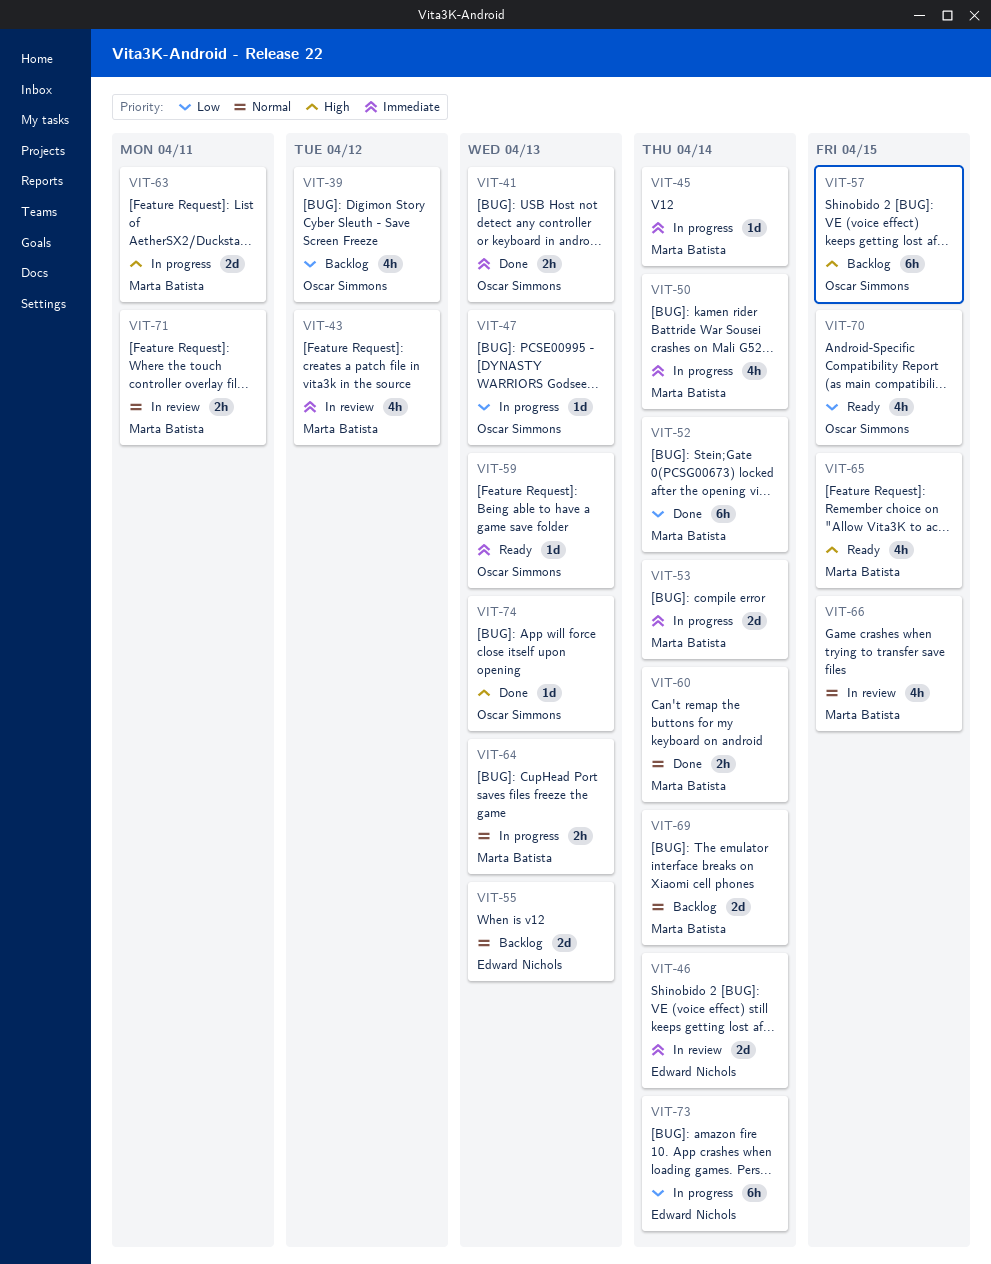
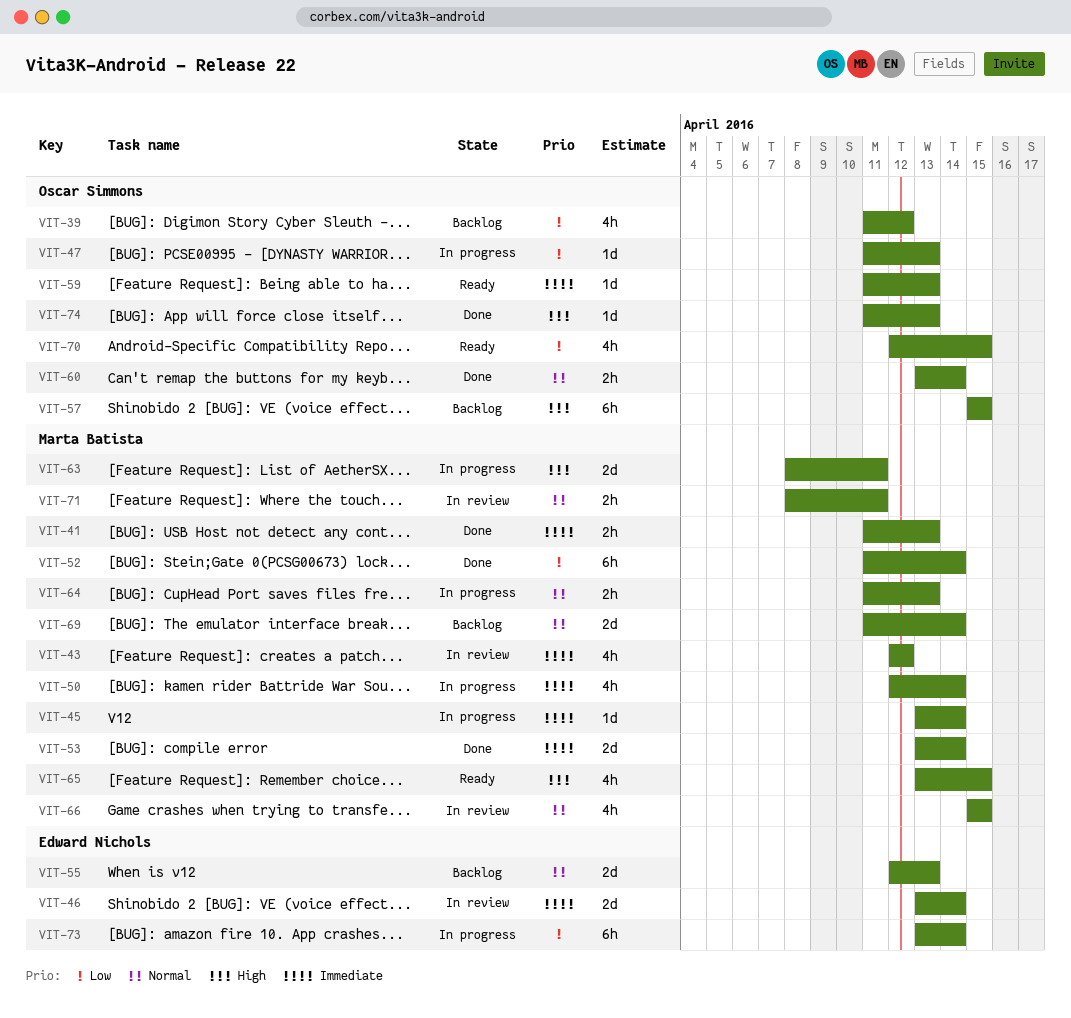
VIT-41, owner: Oscar Simmons -> Marta Batista
VIT-53, status: In progress -> Done
VIT-60, owner: Marta Batista -> Oscar Simmons

